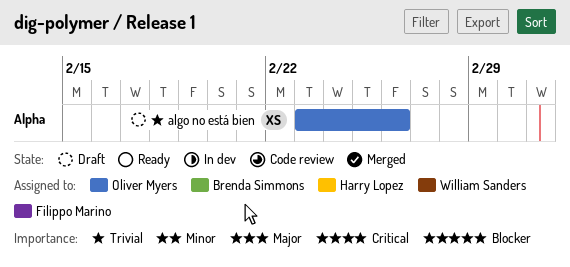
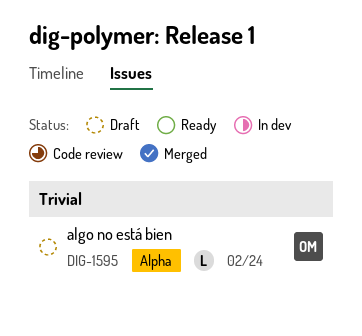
algo no está bien, estimate: XS -> L
algo no está bien, due: Feb 26 -> Feb 24

